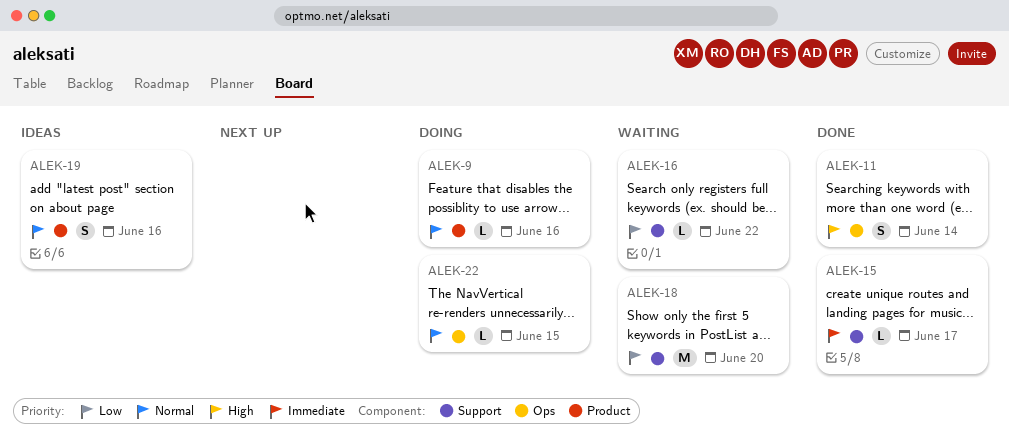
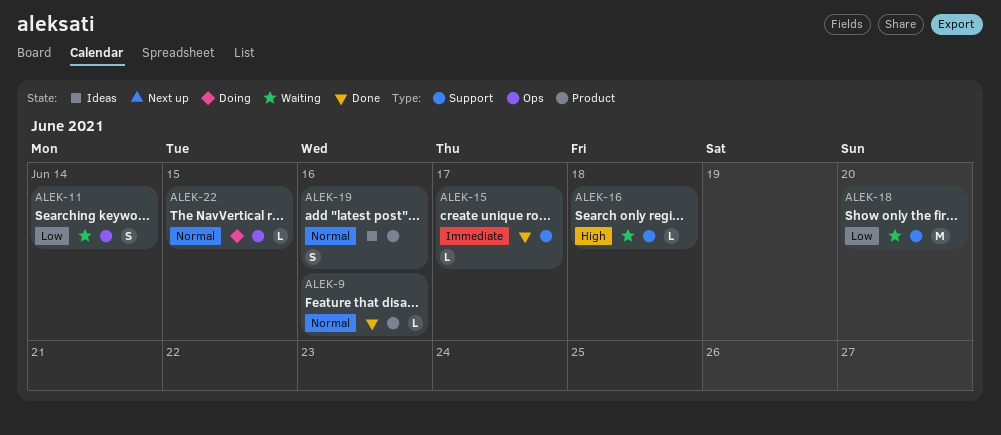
ALEK-9, status: Doing -> Done
ALEK-11, status: Done -> Waiting
ALEK-11, priority: High -> Low
ALEK-16, priority: Low -> High
ALEK-16, due: Jun 22 -> Jun 18

